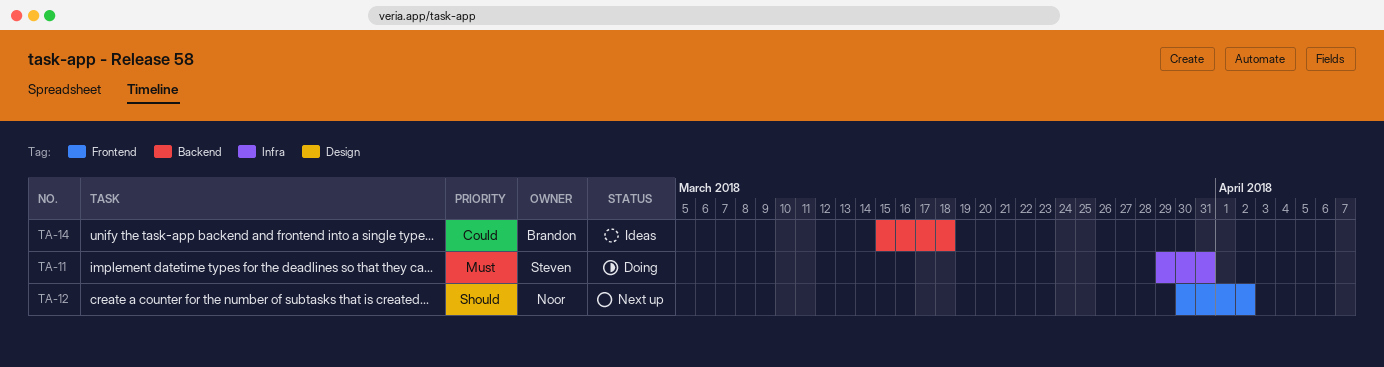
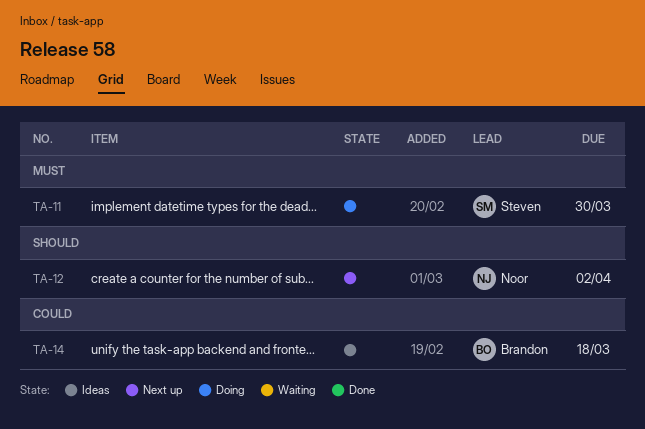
TA-11, due: Mar 31 -> Mar 30

